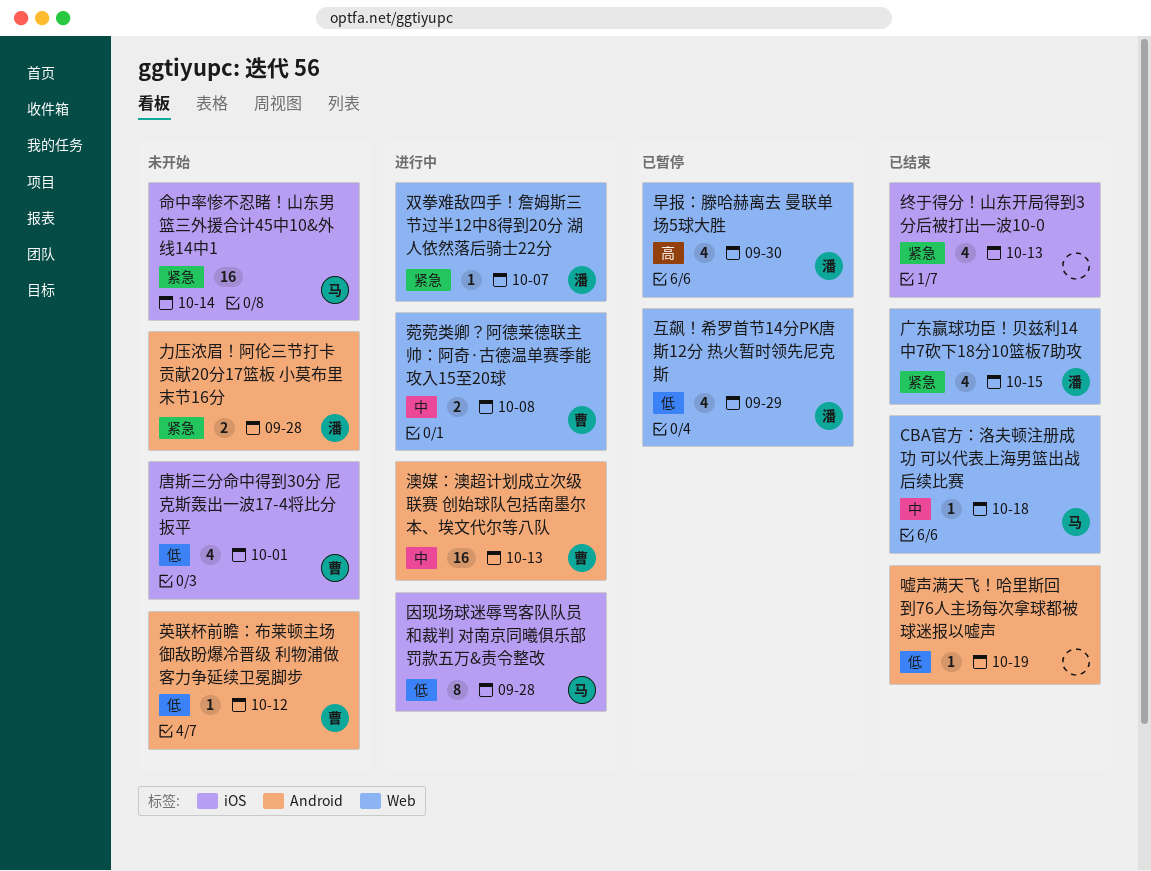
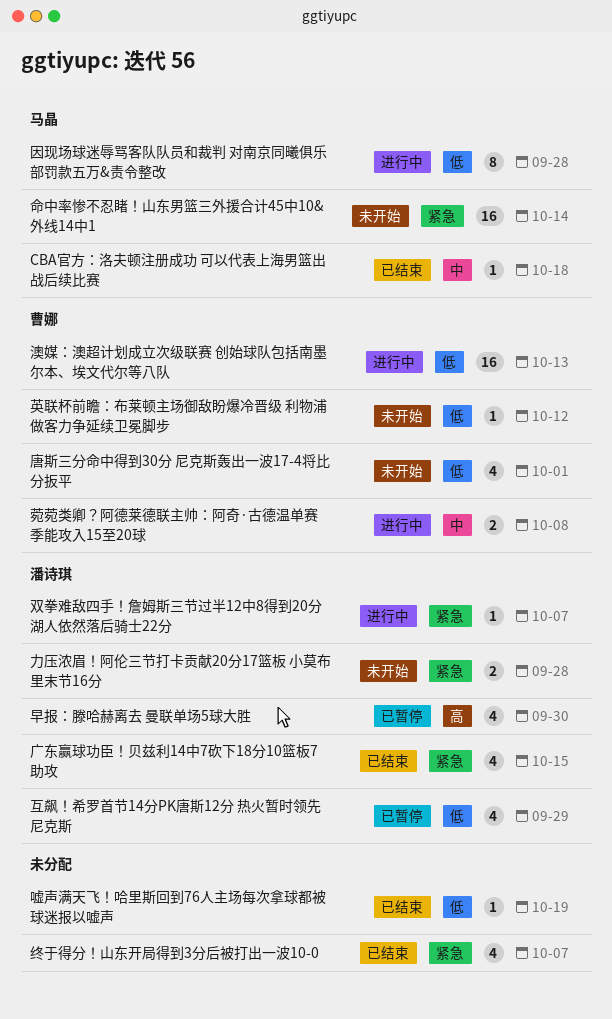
澳媒：澳超计划成立次级联赛 创始球队包括南墨尔本、埃文代尔等八队, priority: 中 -> 低
终于得分！山东开局得到3分后被打出一波10-0, due: Oct 13 -> Oct 7

